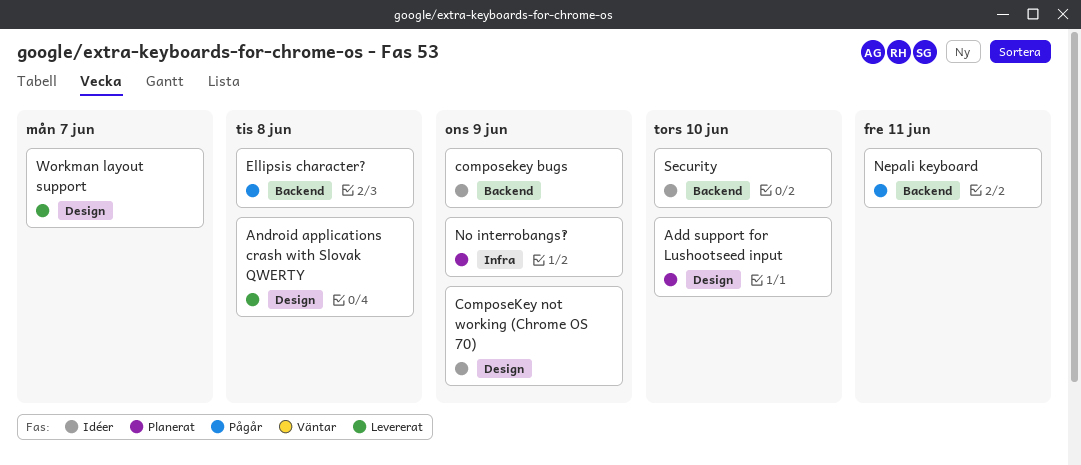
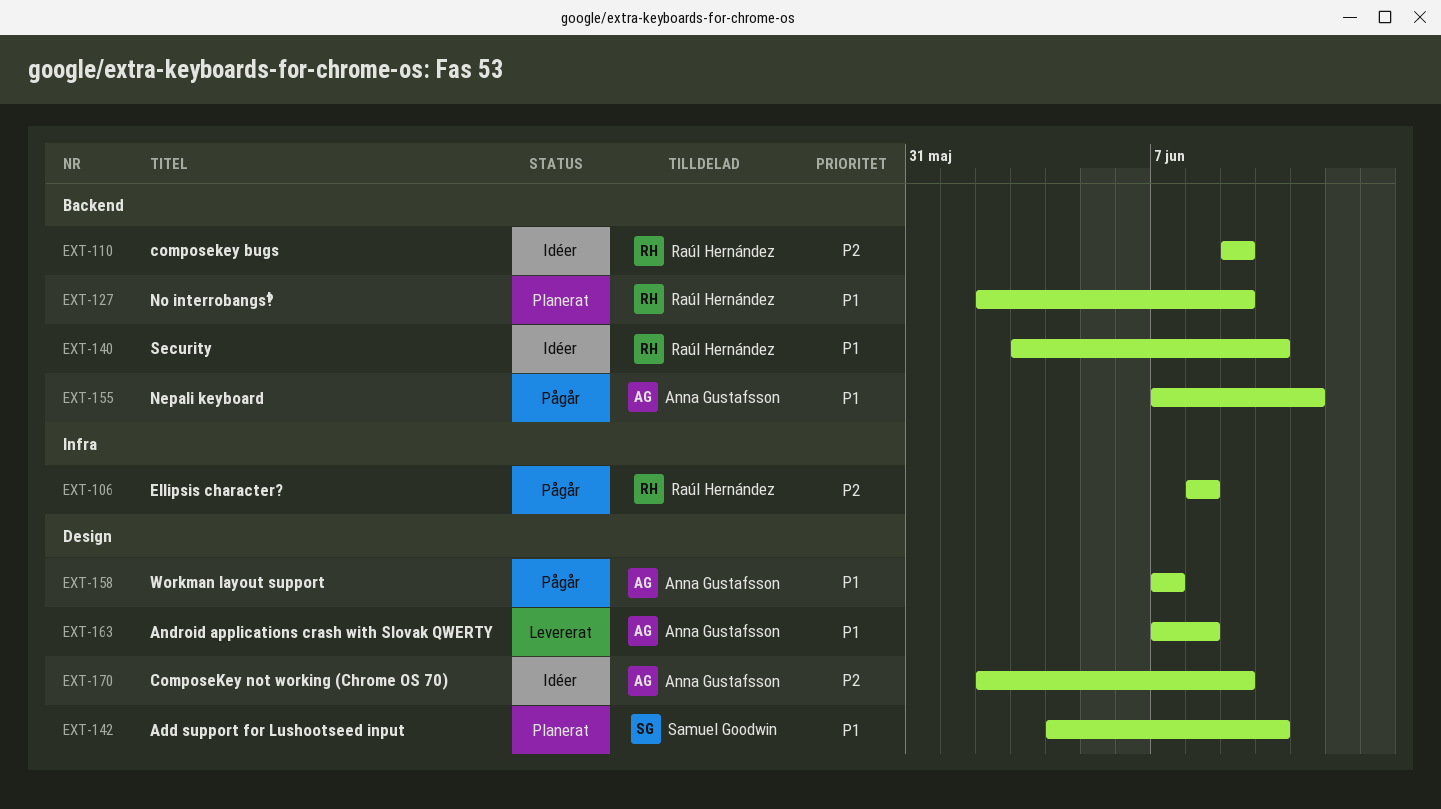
Ellipsis character?, label: Backend -> Infra
No interrobangs‽, label: Infra -> Backend
Workman layout support, status: Levererat -> Pågår

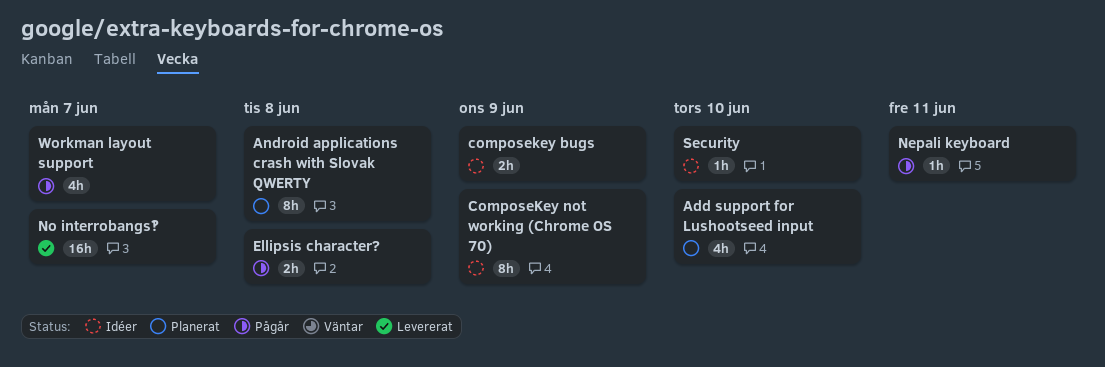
Android applications crash with Slovak QWERTY, status: Levererat -> Planerat
No interrobangs‽, status: Planerat -> Levererat
No interrobangs‽, due: Jun 9 -> Jun 7

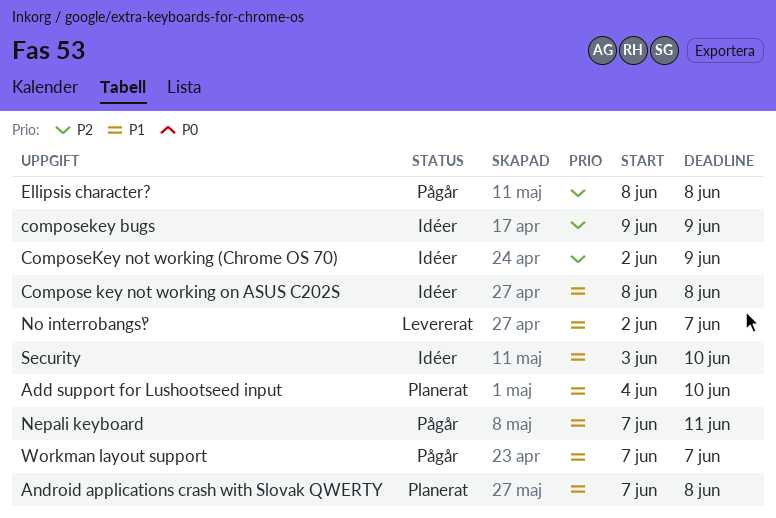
Compose key not working on ASUS C202S: none -> present

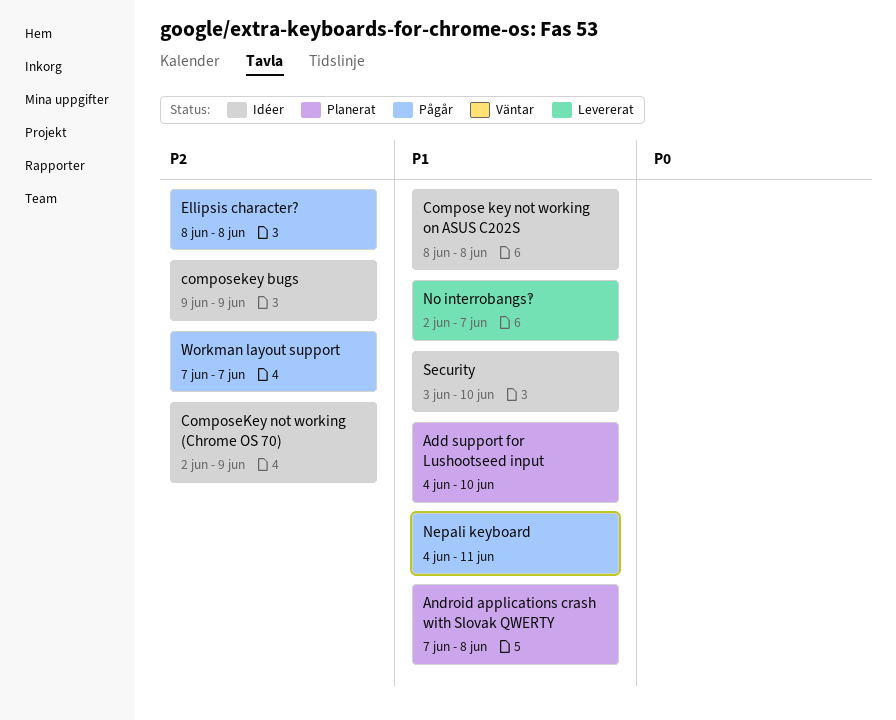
Nepali keyboard, start: Jun 7 -> Jun 4
Workman layout support, priority: P1 -> P2

